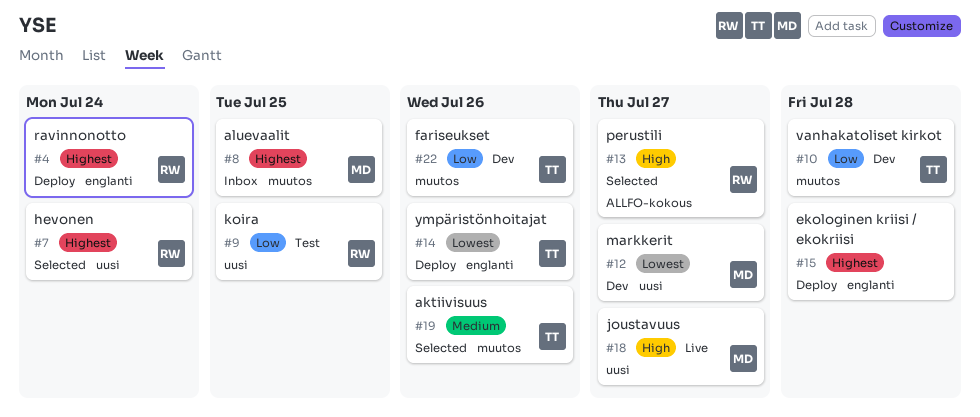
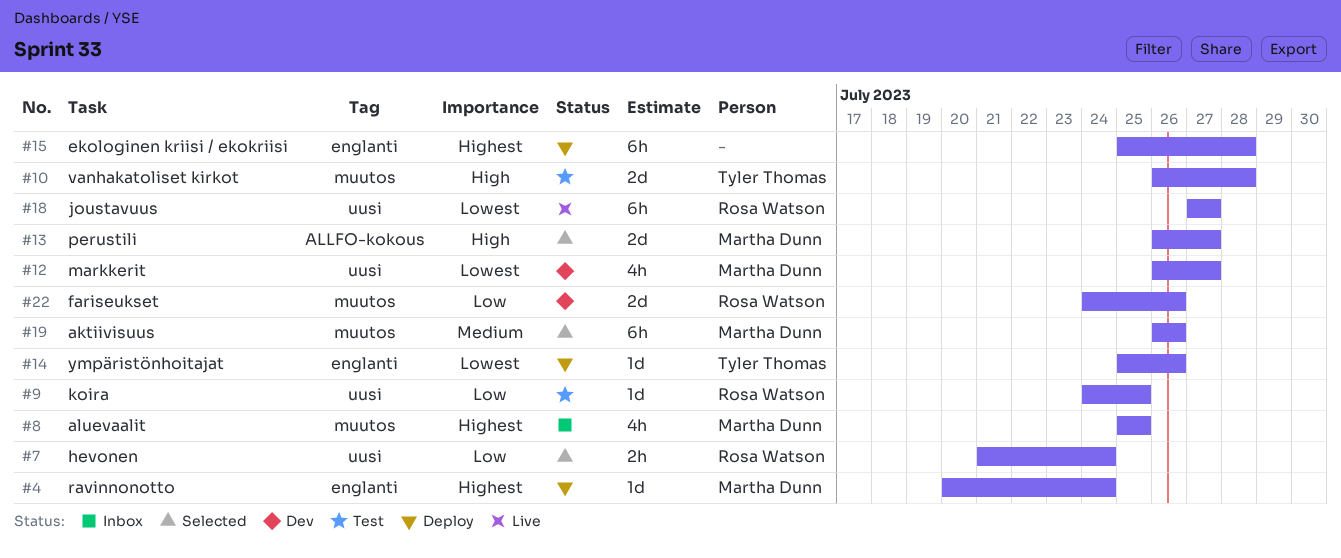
#4, owner: Rosa Watson -> Martha Dunn
#7, priority: Highest -> Low
#10, status: Dev -> Test
#10, priority: Low -> High
#13, owner: Rosa Watson -> Martha Dunn
#18, owner: Martha Dunn -> Rosa Watson
#18, priority: High -> Lowest
#19, owner: Tyler Thomas -> Martha Dunn
#22, owner: Tyler Thomas -> Rosa Watson

